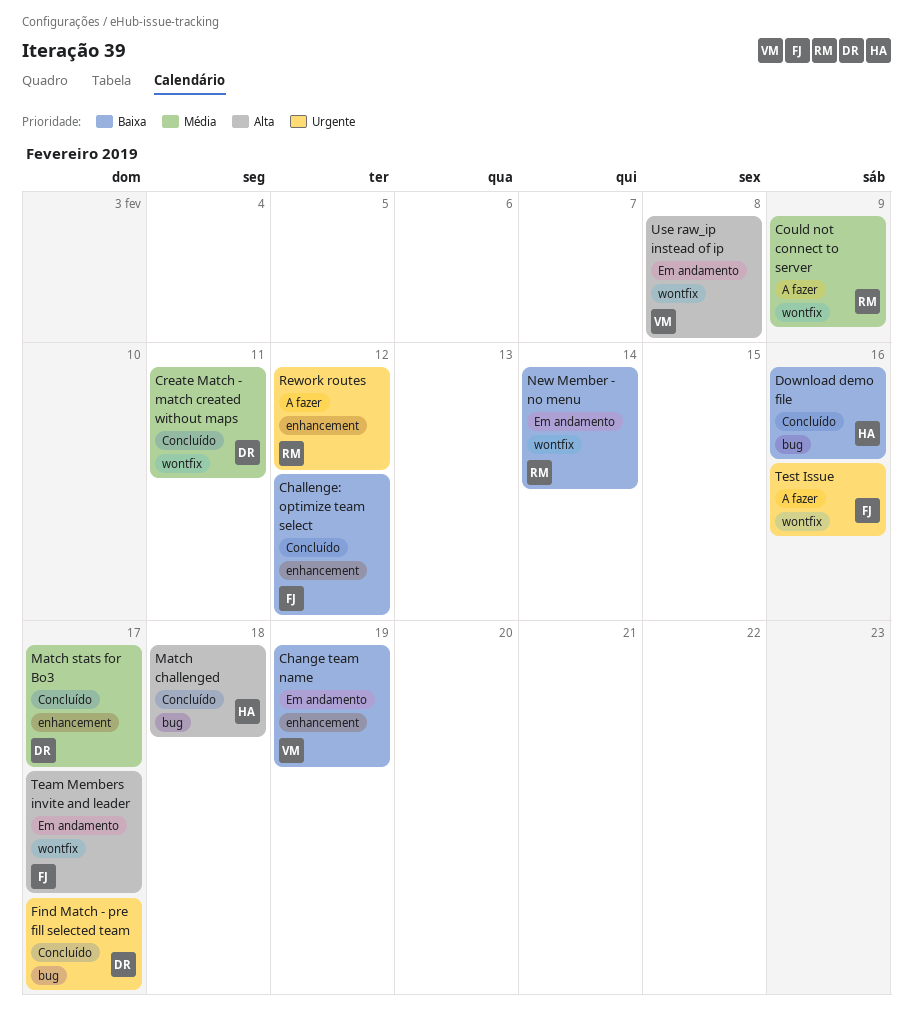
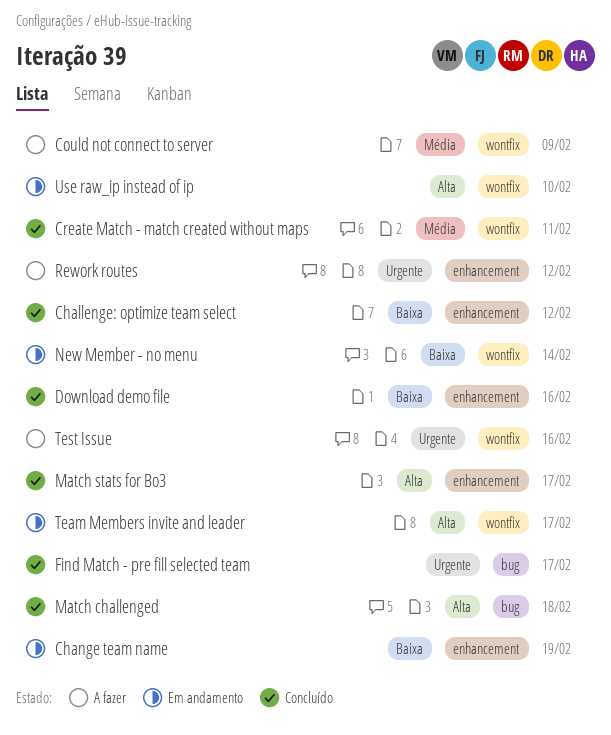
Download demo file, label: bug -> enhancement
Match stats for Bo3, priority: Média -> Alta
Use raw_ip instead of ip, due: Feb 8 -> Feb 10

